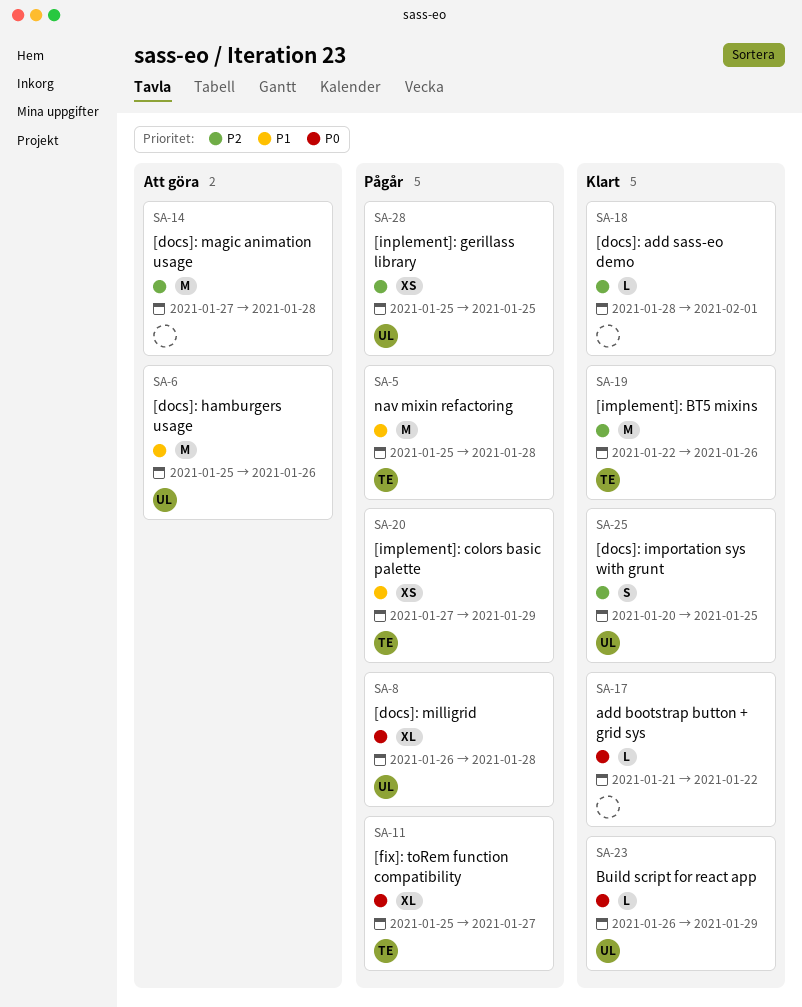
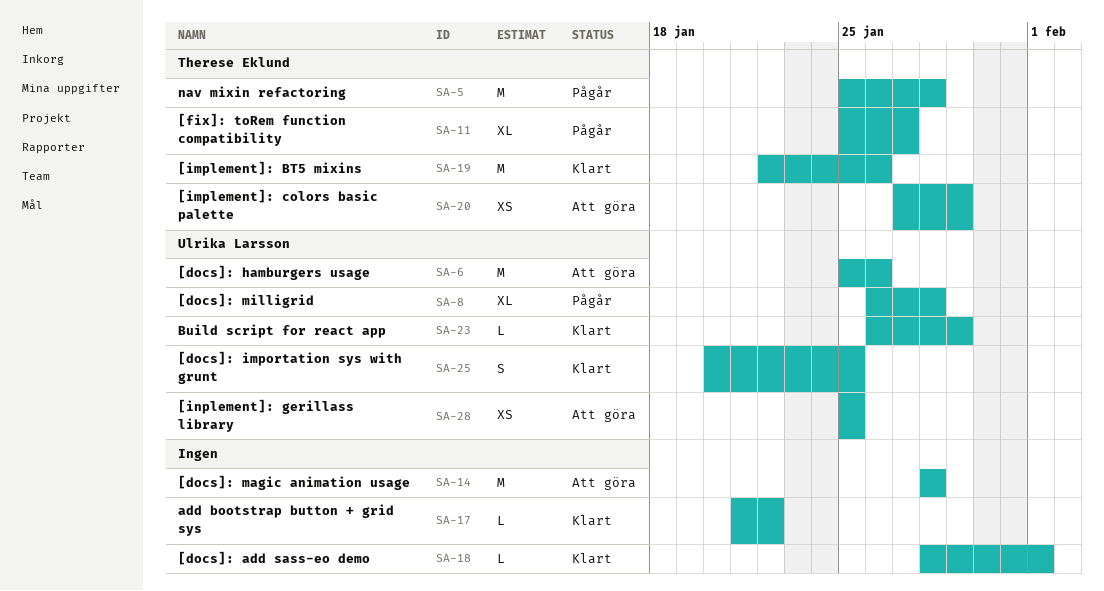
SA-14, start: Jan 27 -> Jan 28
SA-20, status: Pågår -> Att göra
SA-28, status: Pågår -> Att göra

